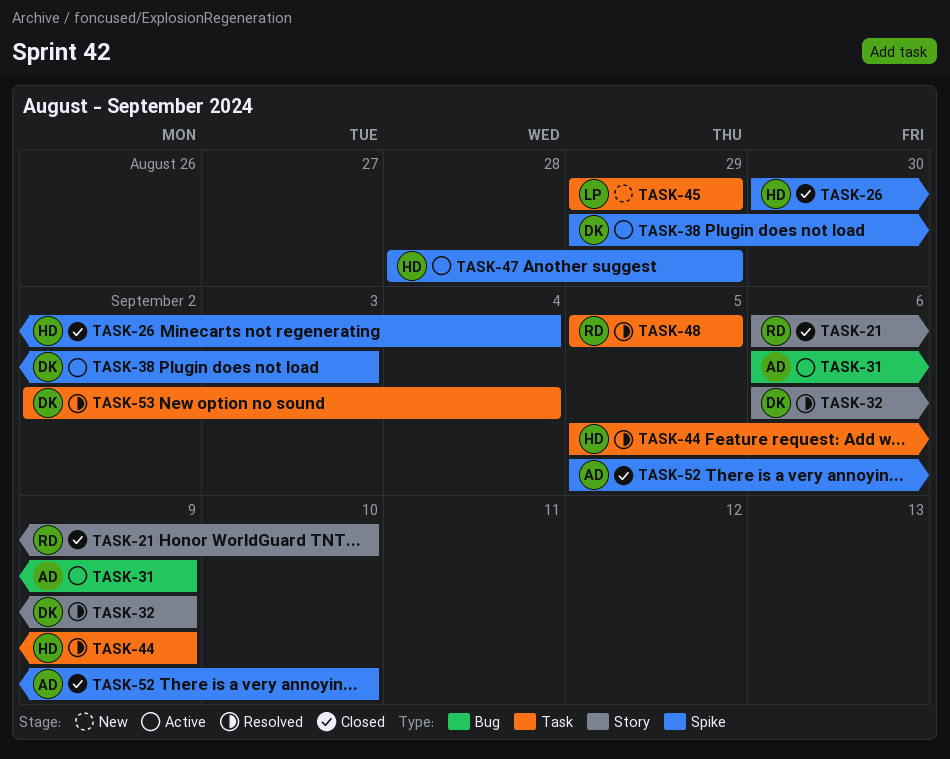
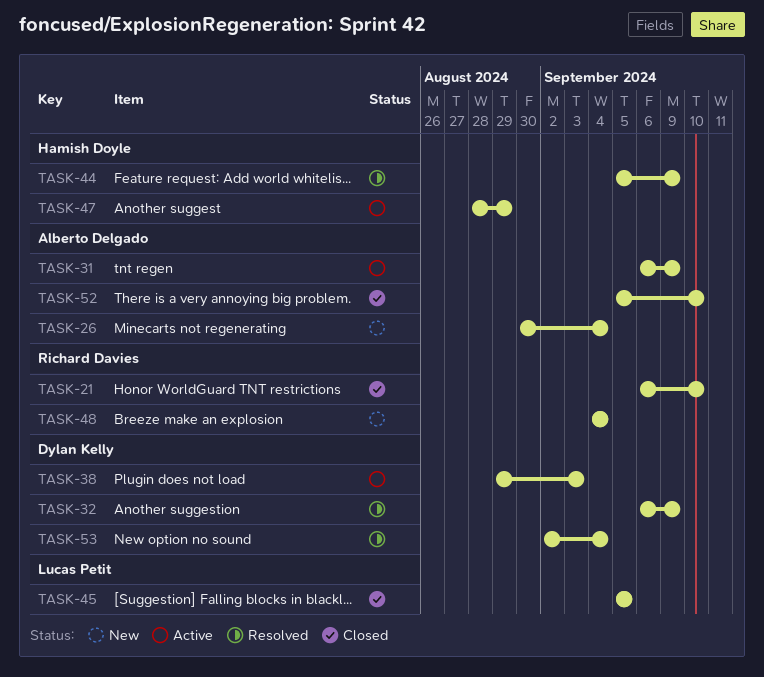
TASK-26, status: Closed -> New
TASK-26, owner: Hamish Doyle -> Alberto Delgado
TASK-45, status: New -> Closed
TASK-45, start: Aug 29 -> Sep 5
TASK-45, due: Aug 29 -> Sep 5
TASK-48, status: Resolved -> New
TASK-48, start: Sep 5 -> Sep 4
TASK-48, due: Sep 5 -> Sep 4

